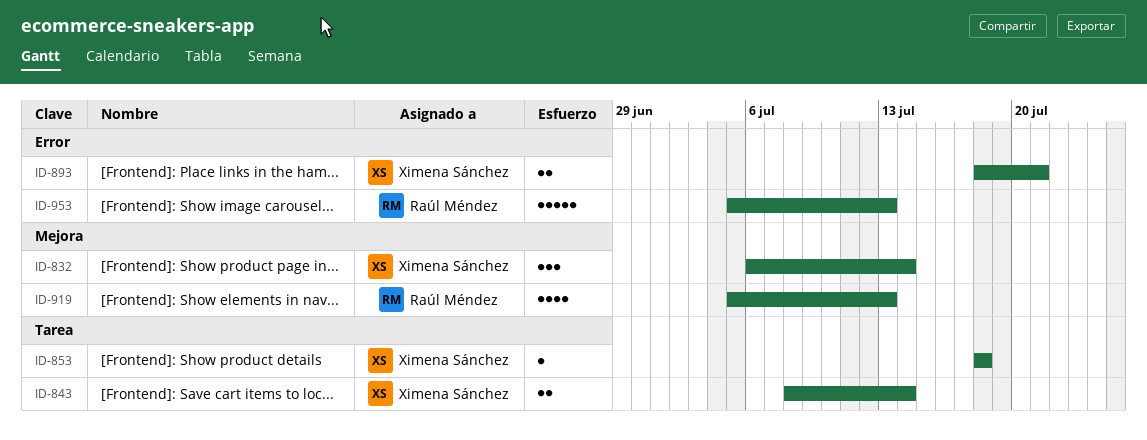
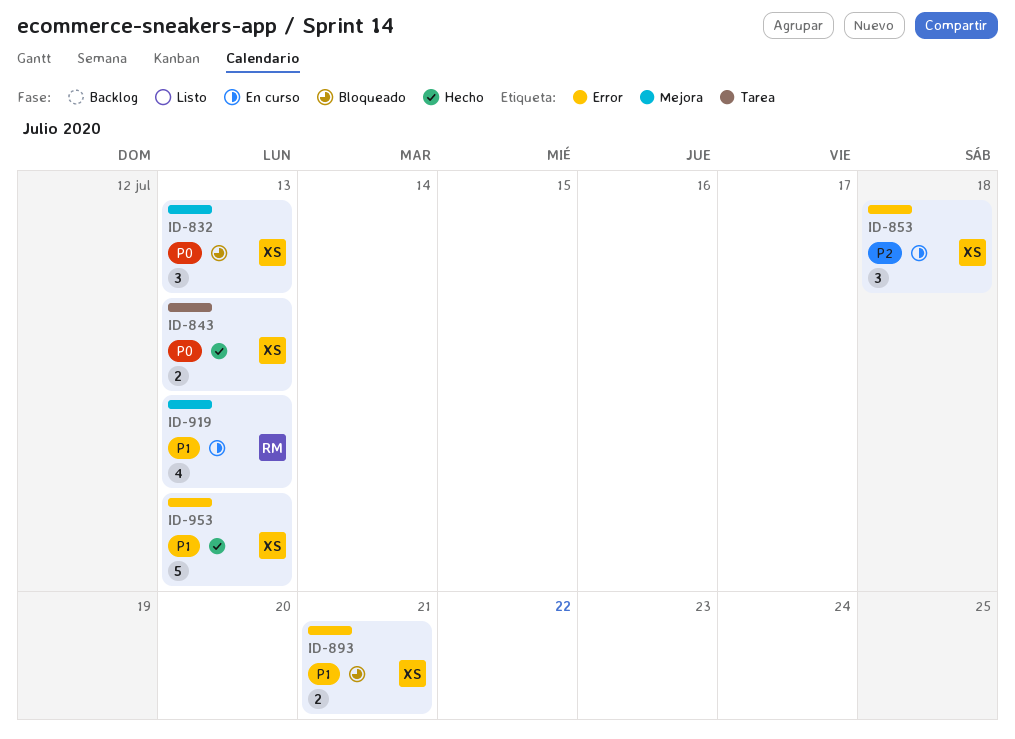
ID-832, due: Jul 14 -> Jul 13
ID-843, due: Jul 14 -> Jul 13
ID-853, label: Tarea -> Error
ID-853, estimate: 1 -> 3
ID-953, owner: Raúl Méndez -> Ximena Sánchez

